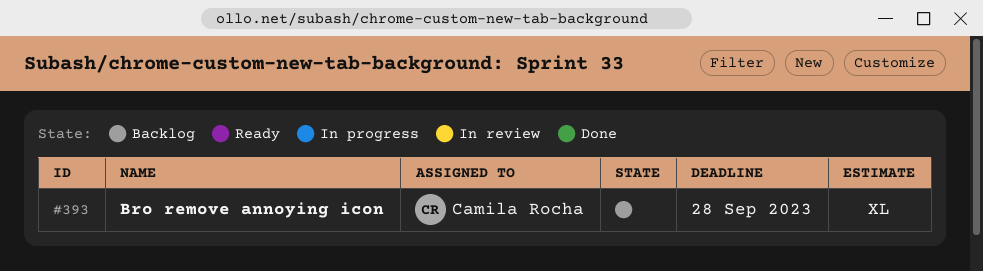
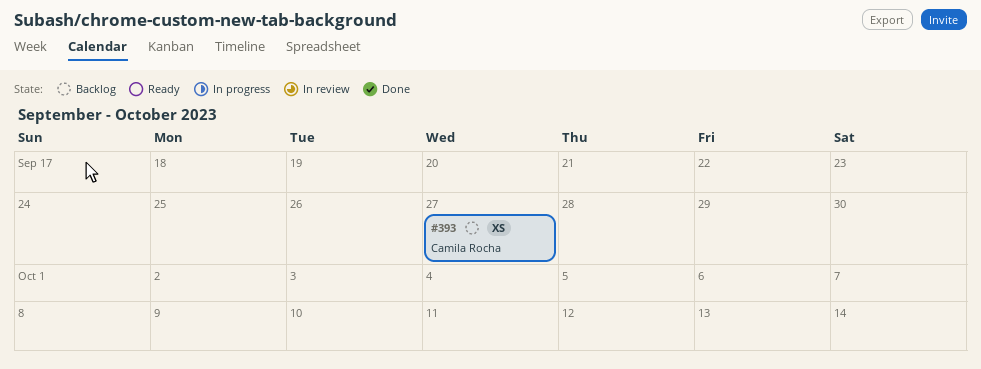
#393, estimate: XL -> XS
#393, due: Sep 28 -> Sep 27

